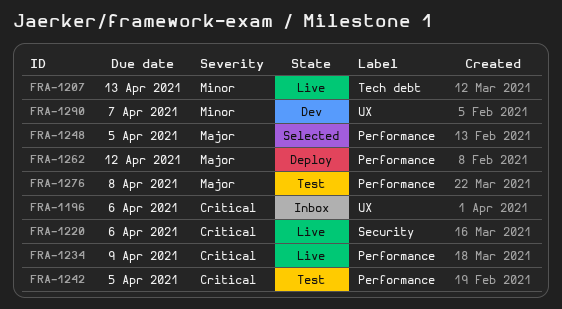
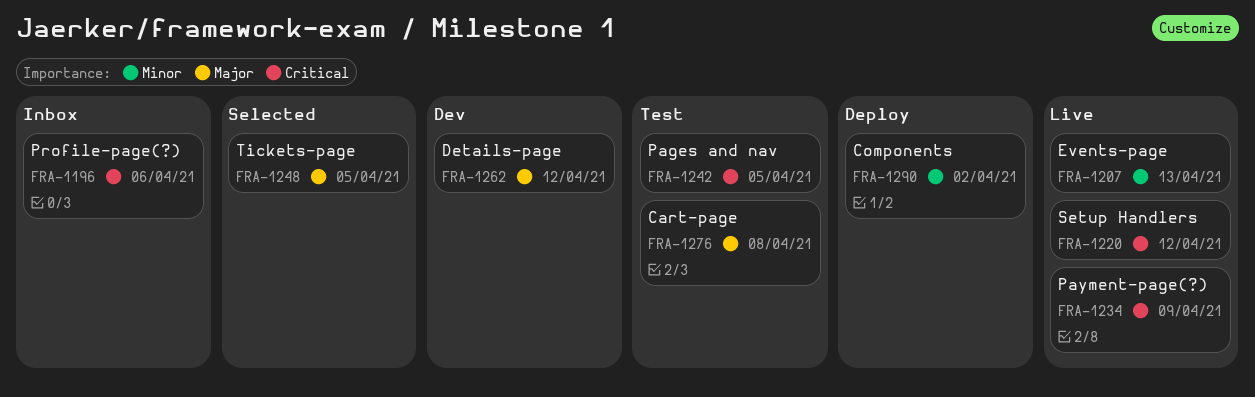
FRA-1220, due: Apr 6 -> Apr 12
FRA-1262, status: Deploy -> Dev
FRA-1290, status: Dev -> Deploy
FRA-1290, due: Apr 7 -> Apr 2

